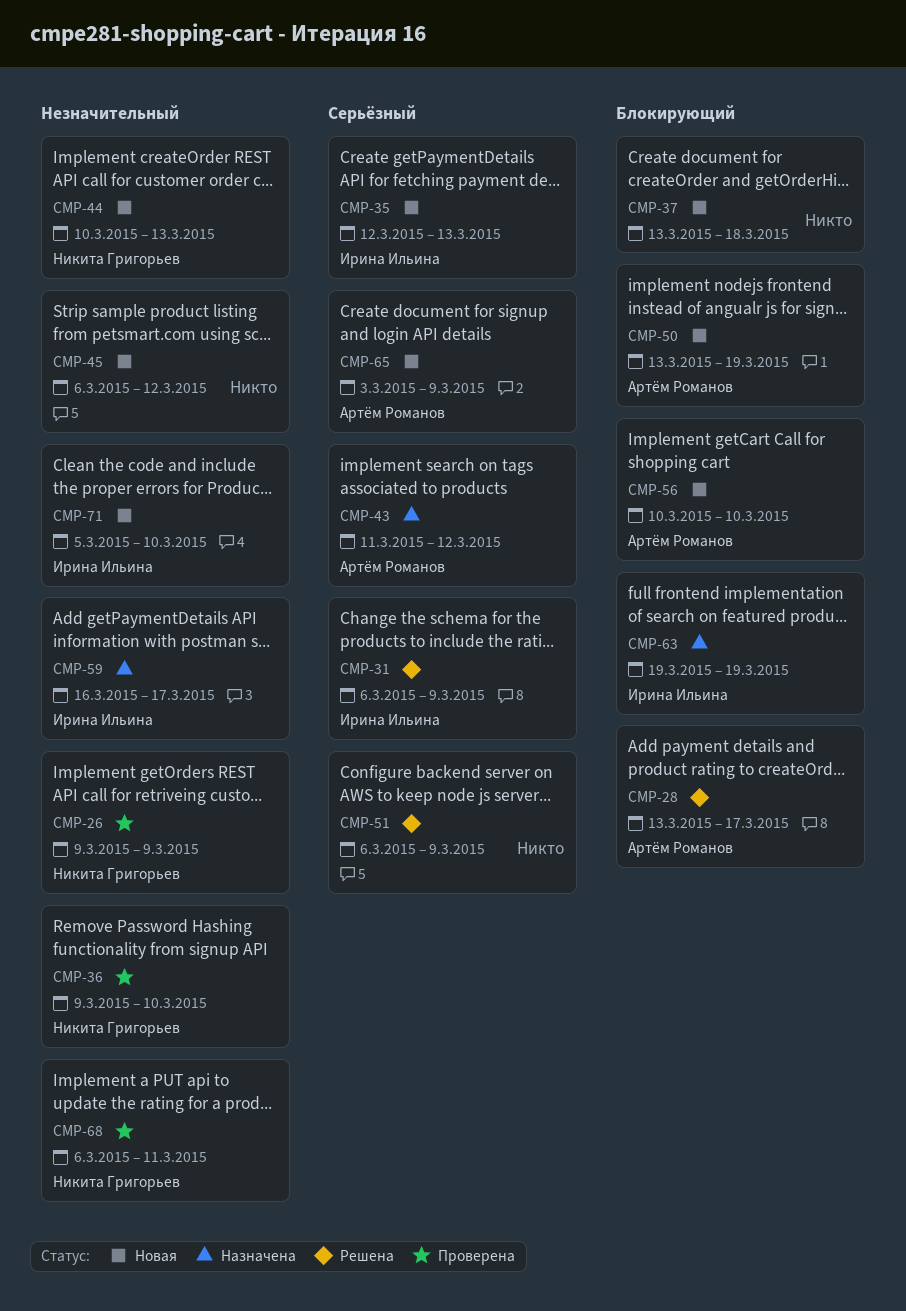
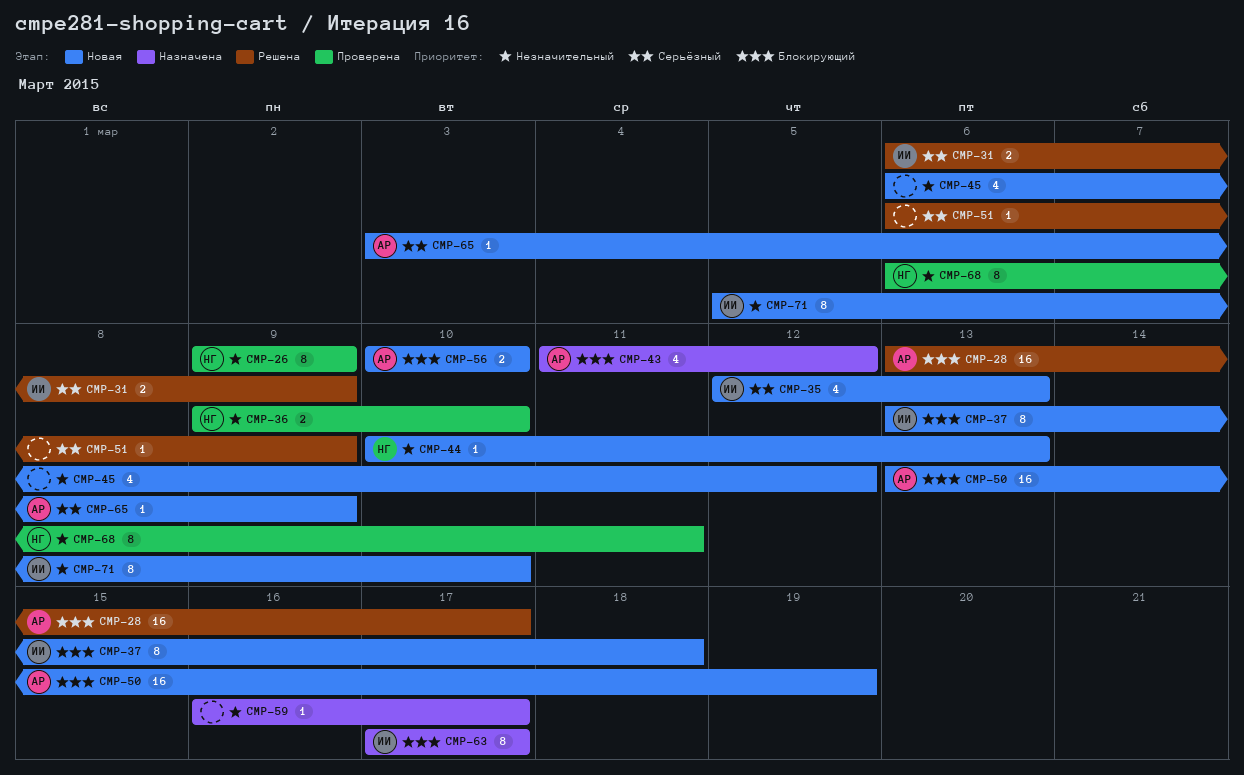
CMP-37, owner: none -> Ирина Ильина
CMP-43, priority: Серьёзный -> Блокирующий
CMP-59, owner: Ирина Ильина -> none
CMP-63, start: Mar 19 -> Mar 17
CMP-63, due: Mar 19 -> Mar 17

